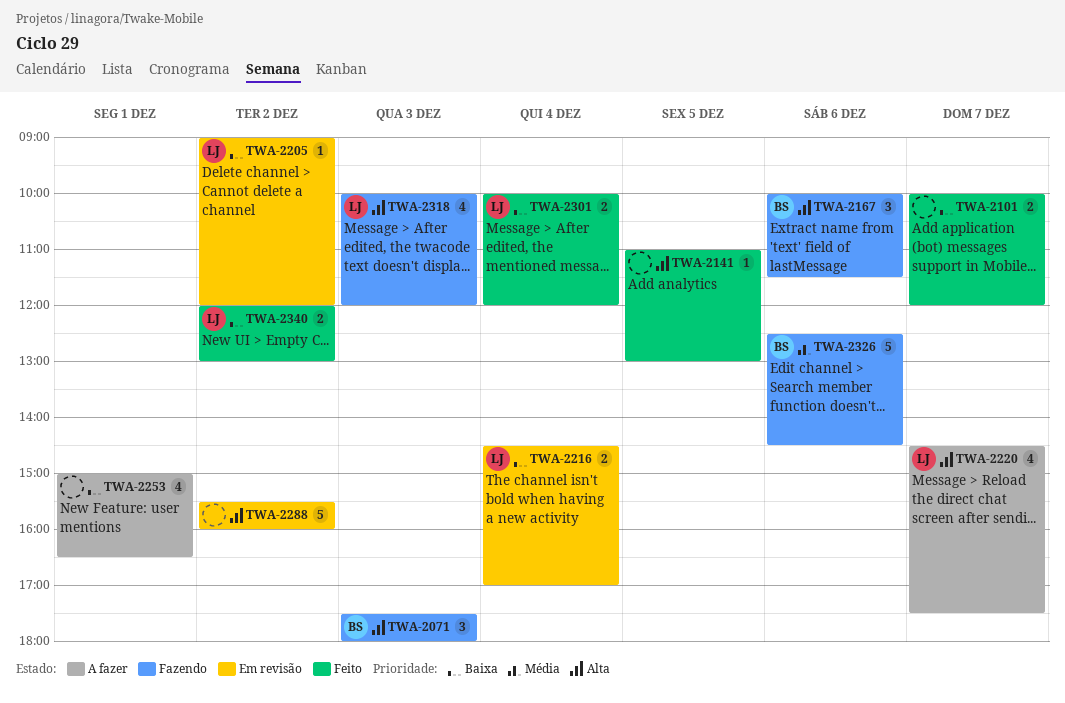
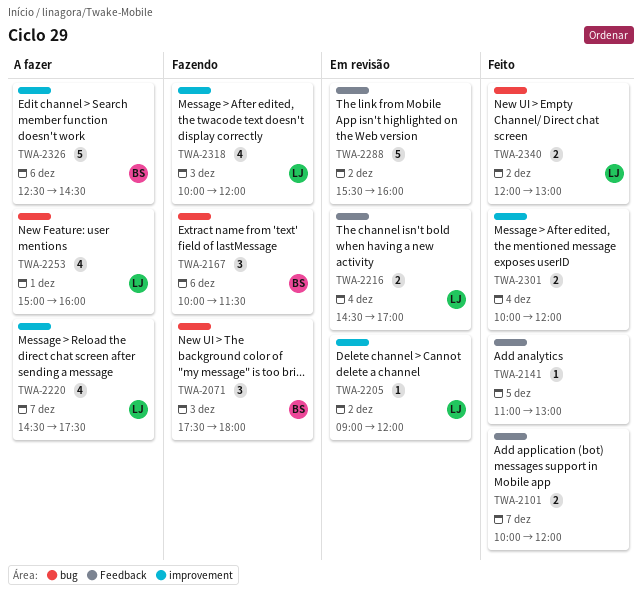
TWA-2253, owner: none -> LJ
TWA-2253, ends: 16:30 -> 16:00
TWA-2301, owner: LJ -> none
TWA-2326, status: Fazendo -> A fazer

